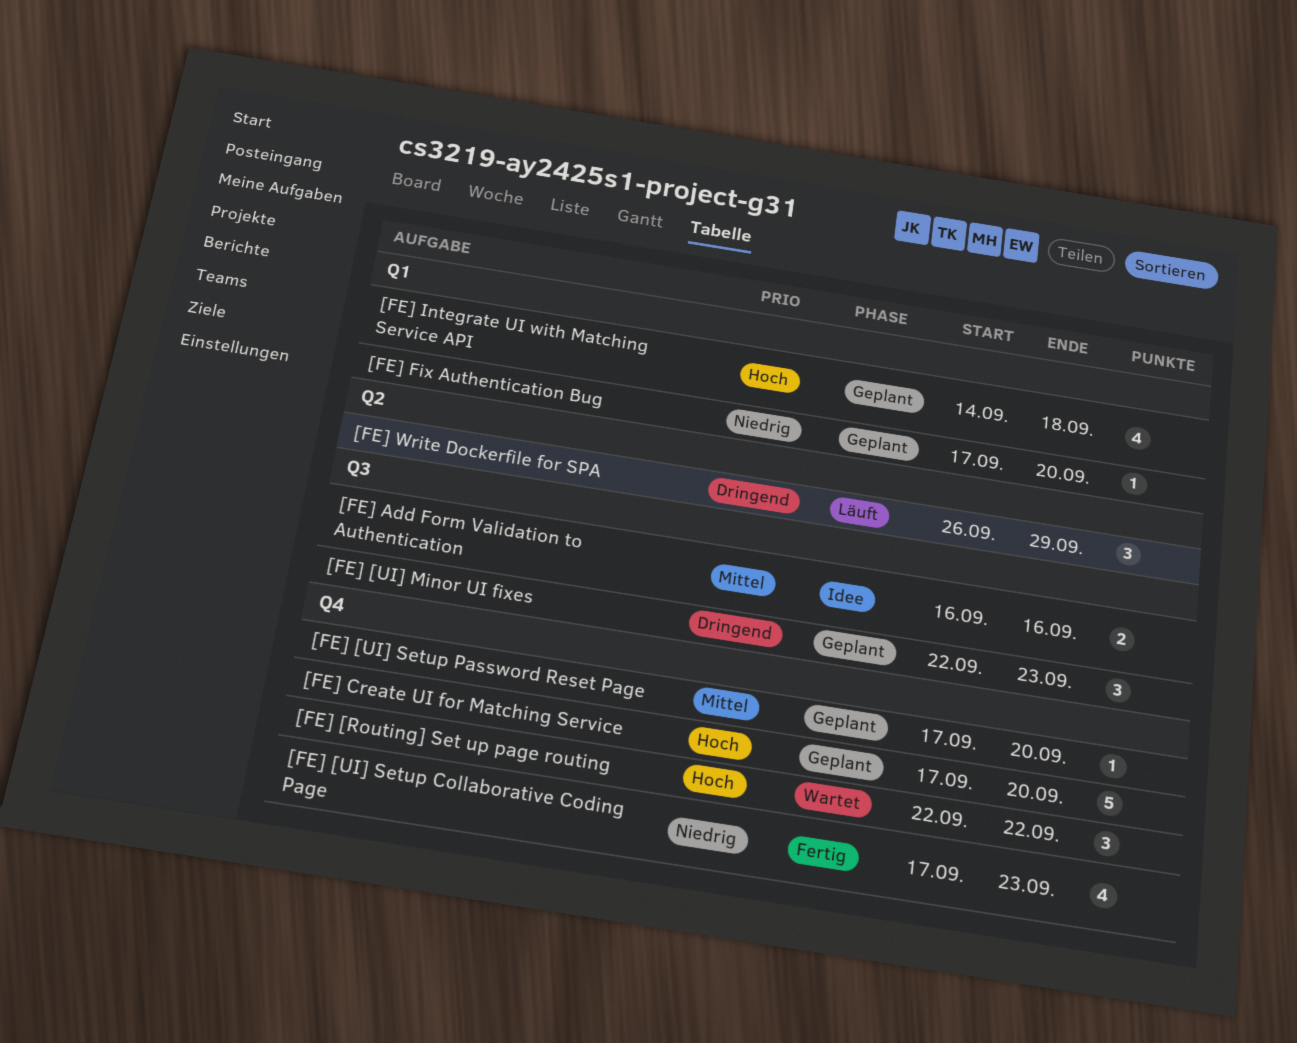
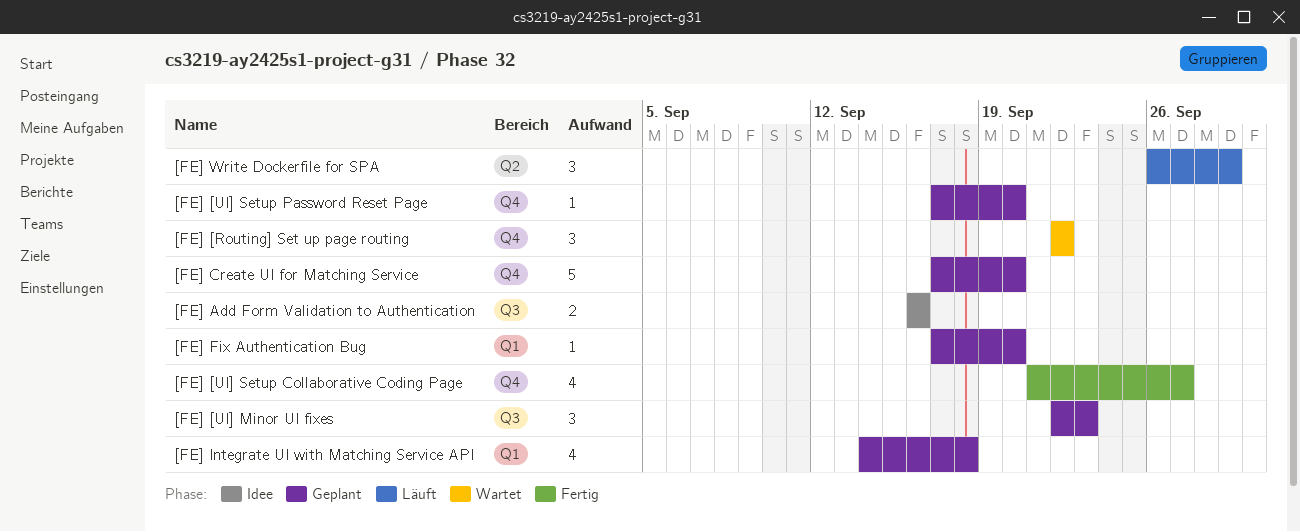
[FE] [UI] Setup Collaborative Coding Page, start: Sep 17 -> Sep 21
[FE] [UI] Setup Collaborative Coding Page, due: Sep 23 -> Sep 27

